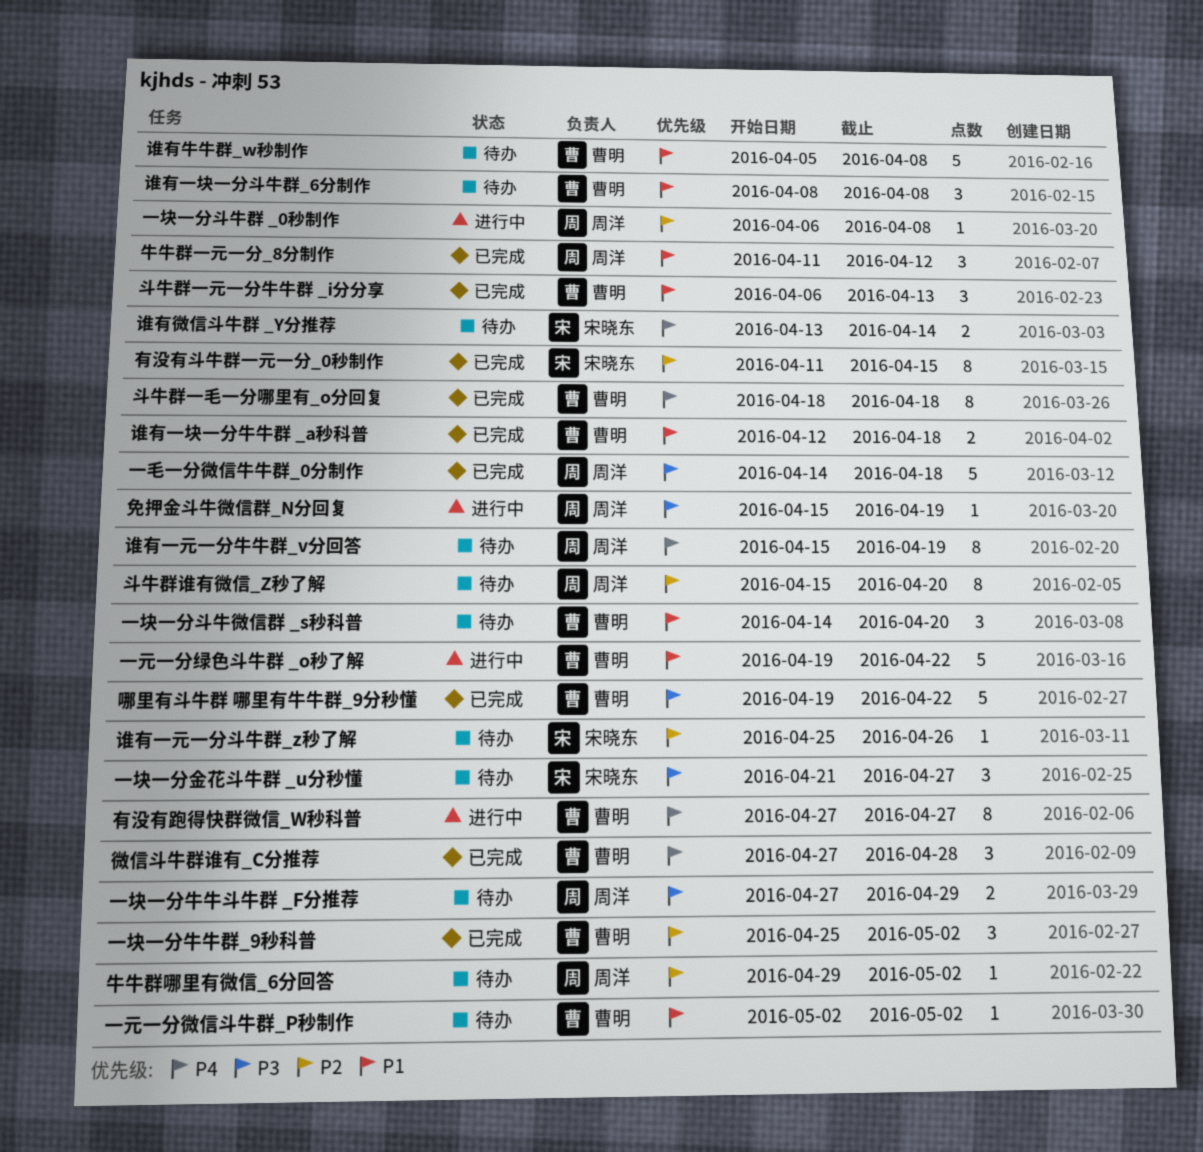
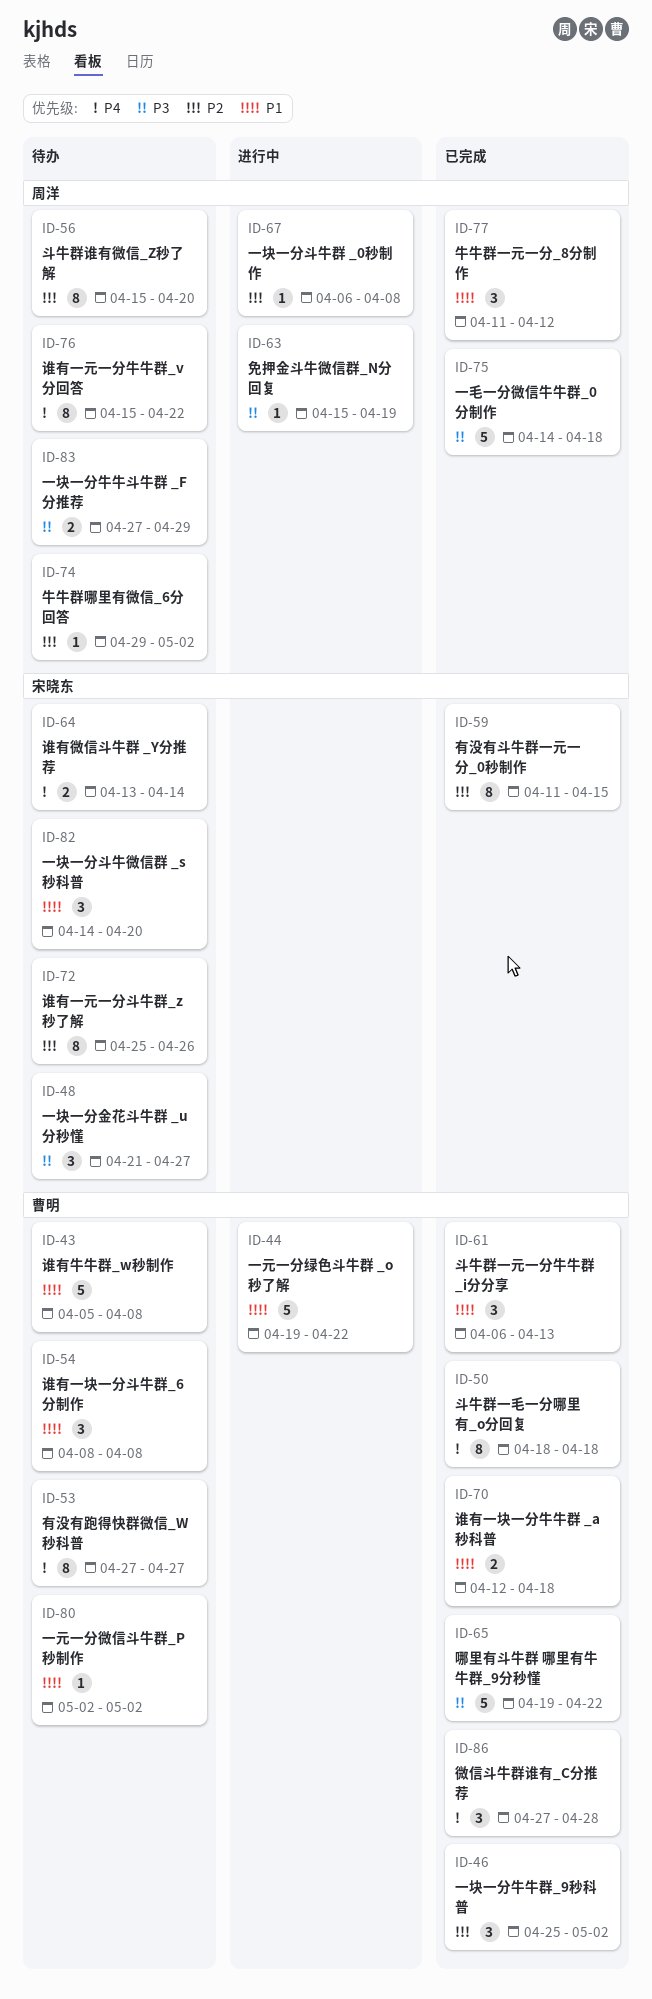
一块一分斗牛微信群 _s秒科普, owner: 曹明 -> 宋晓东
有没有跑得快群微信_W秒科普, status: 进行中 -> 待办
谁有一元一分斗牛群_z秒了解, estimate: 1 -> 8
谁有一元一分牛牛群_v分回答, due: Apr 19 -> Apr 22

